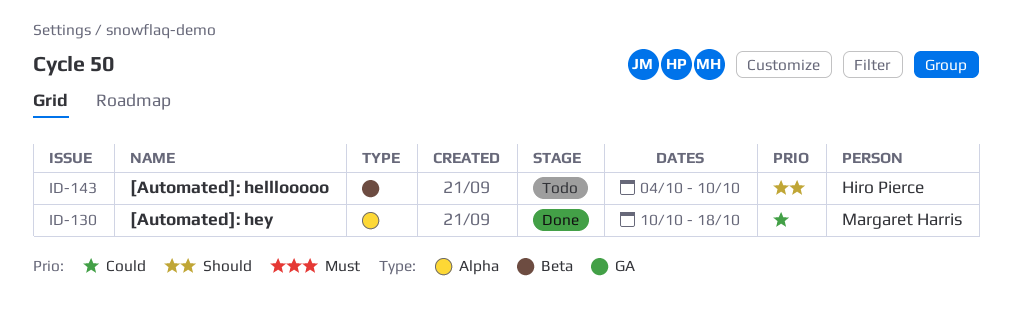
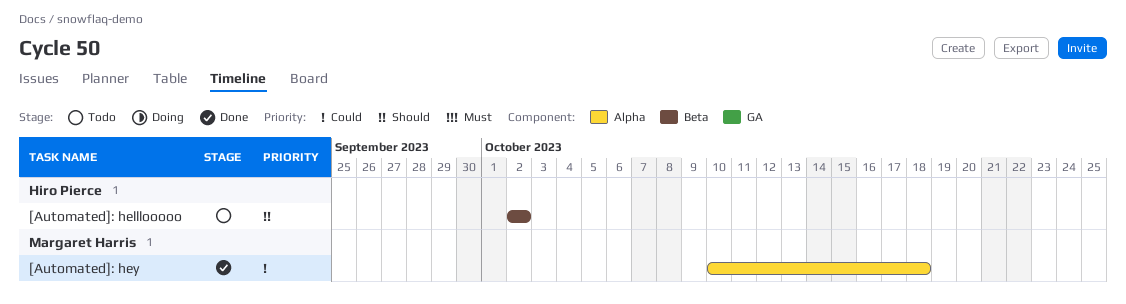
[Automated]: helllooooo, start: Oct 4 -> Oct 2
[Automated]: helllooooo, due: Oct 10 -> Oct 2

